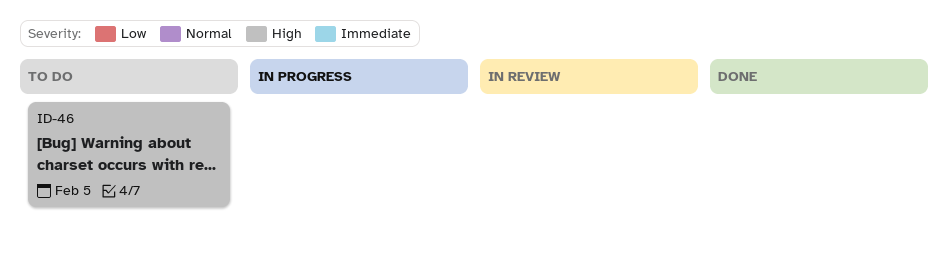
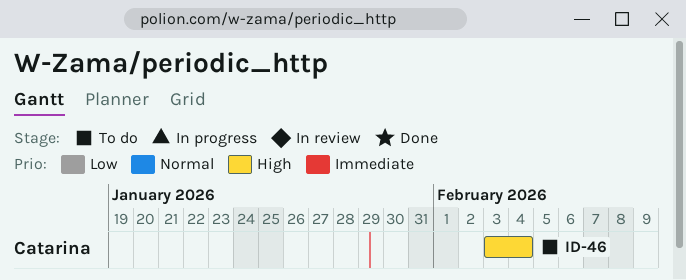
ID-46, due: Feb 5 -> Feb 4

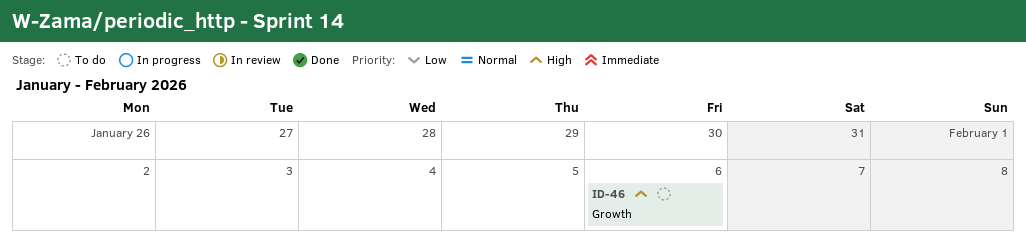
ID-46, due: Feb 4 -> Feb 6

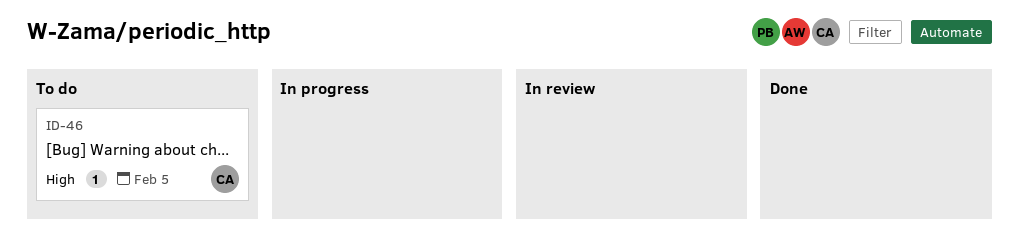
ID-46, due: Feb 6 -> Feb 5

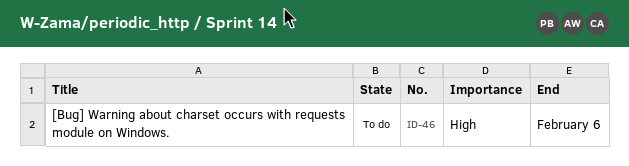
ID-46, due: Feb 5 -> Feb 6

